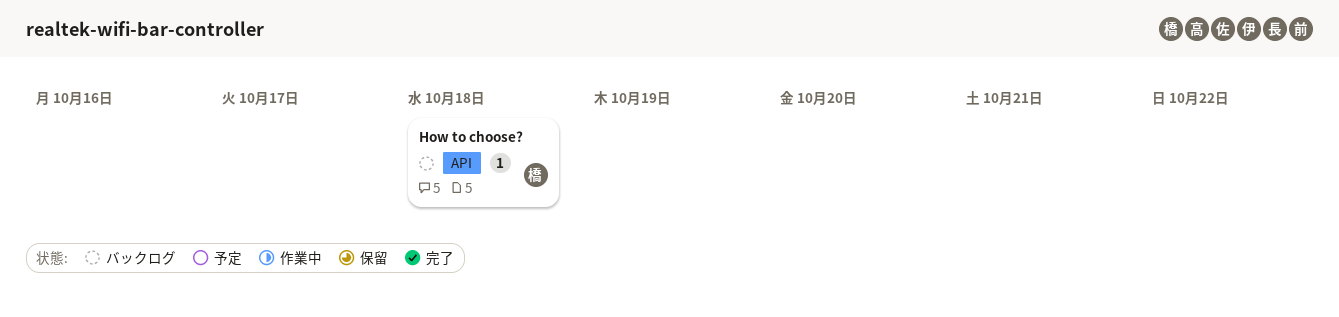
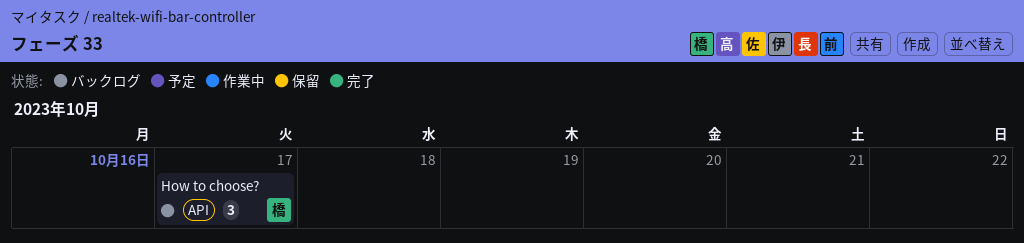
How to choose?, estimate: 1 -> 3
How to choose?, due: Oct 18 -> Oct 17

